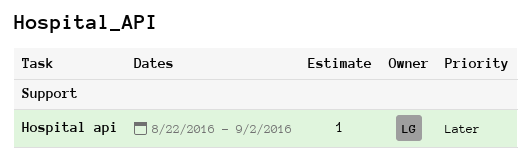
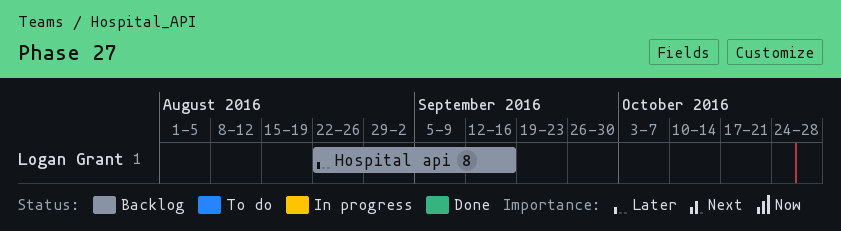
Hospital api, estimate: 1 -> 8
Hospital api, due: Sep 2 -> Sep 16

